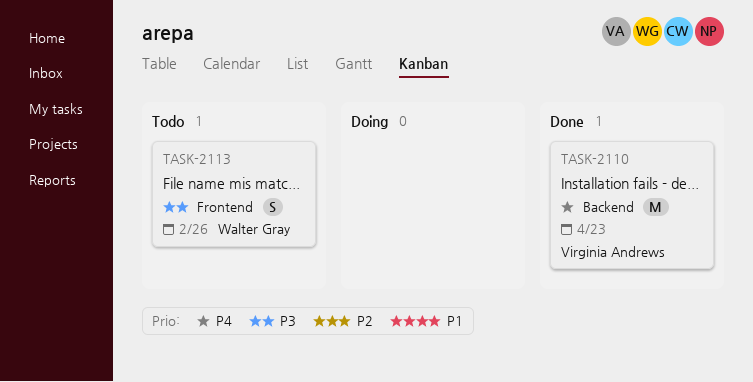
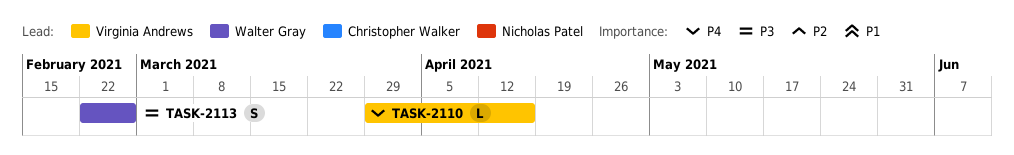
TASK-2110, estimate: M -> L
TASK-2110, due: Apr 23 -> Apr 16

